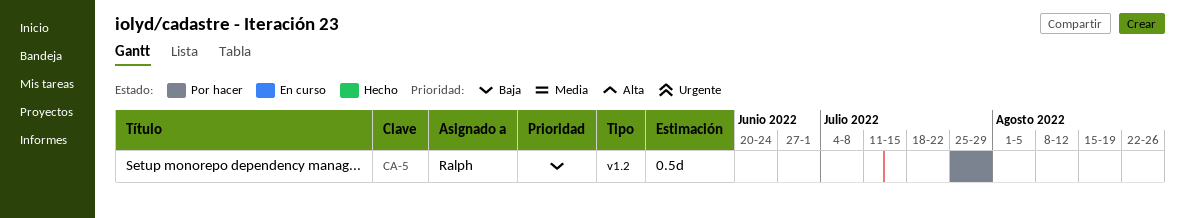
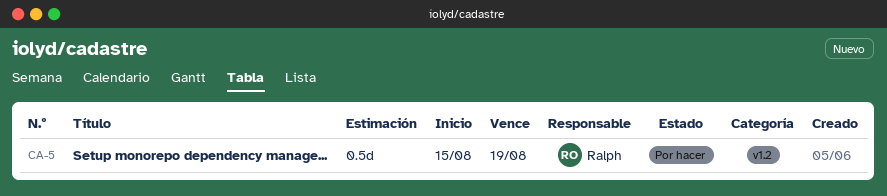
CA-5, start: Jul 25 -> Aug 15
CA-5, due: Jul 29 -> Aug 19

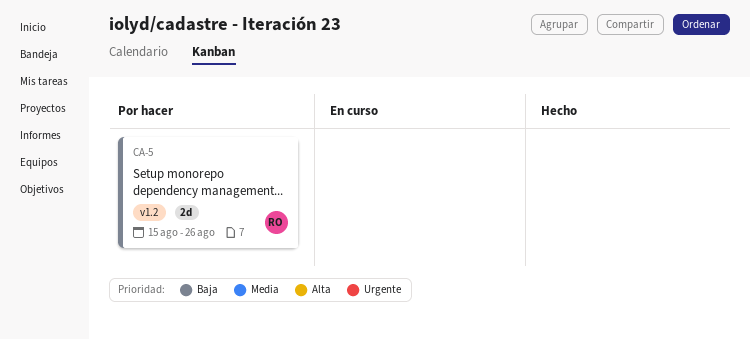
CA-5, estimate: 0.5d -> 2d
CA-5, due: Aug 19 -> Aug 26

